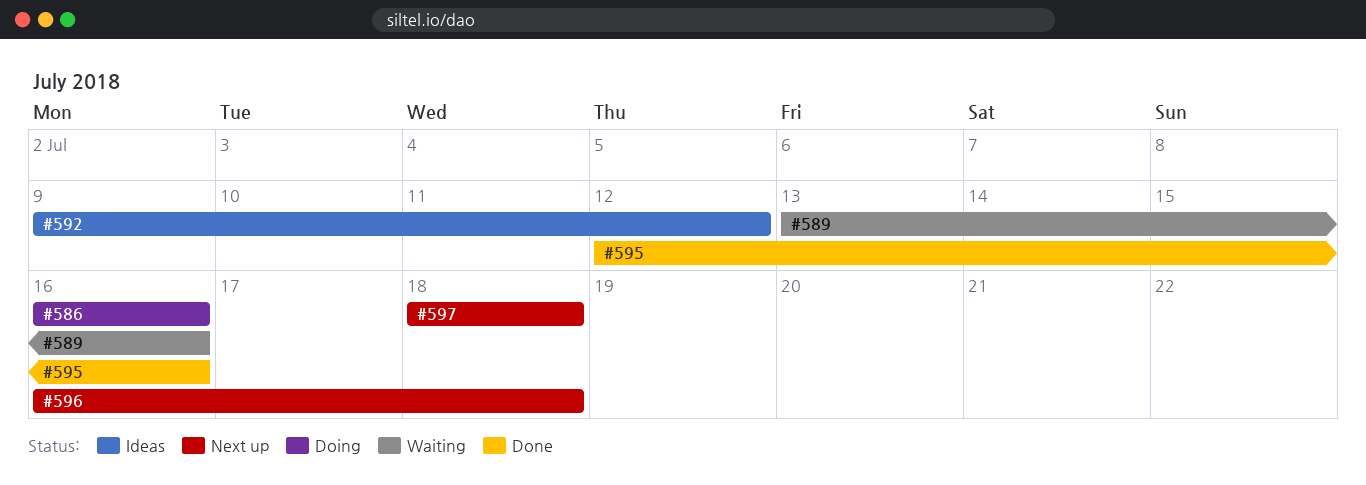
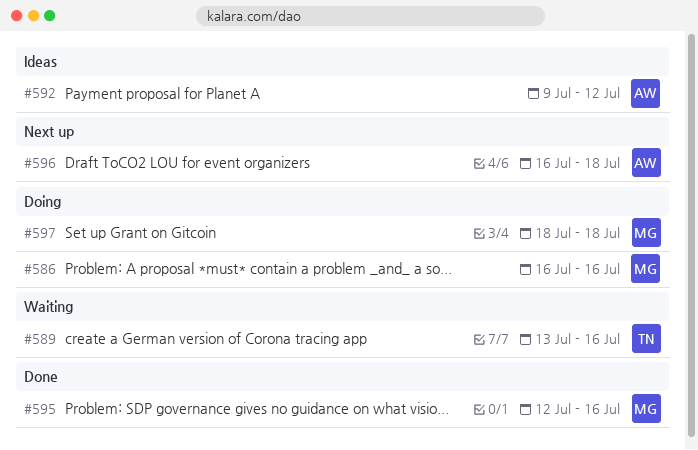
#597, status: Next up -> Doing

